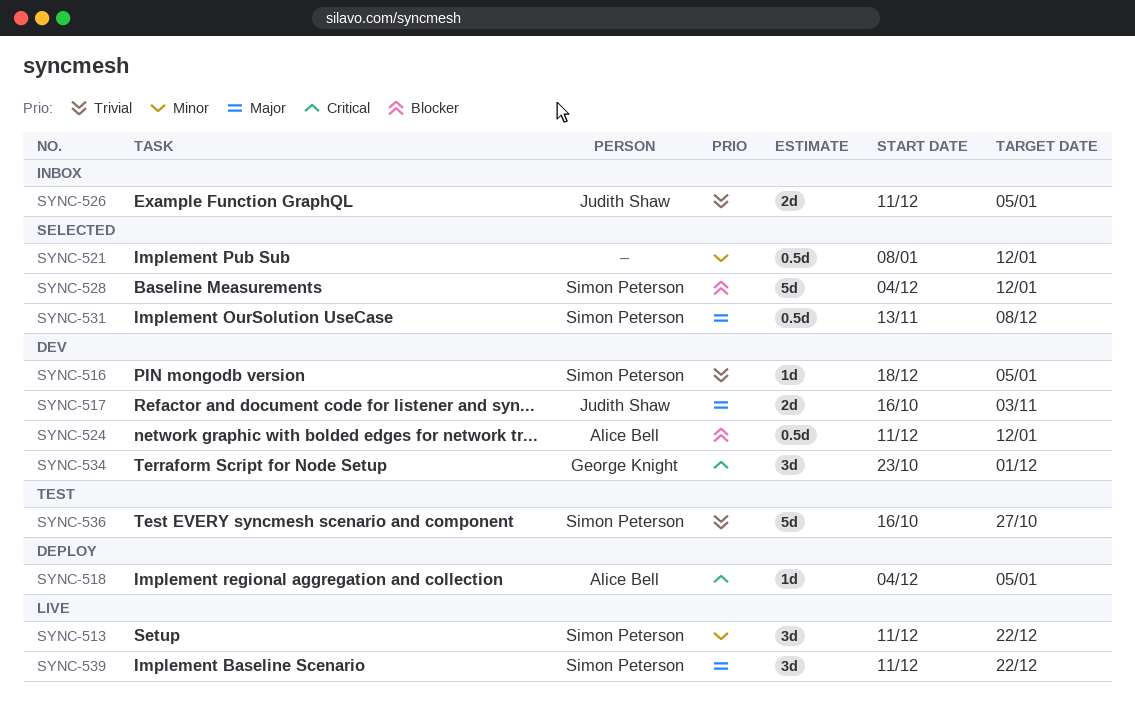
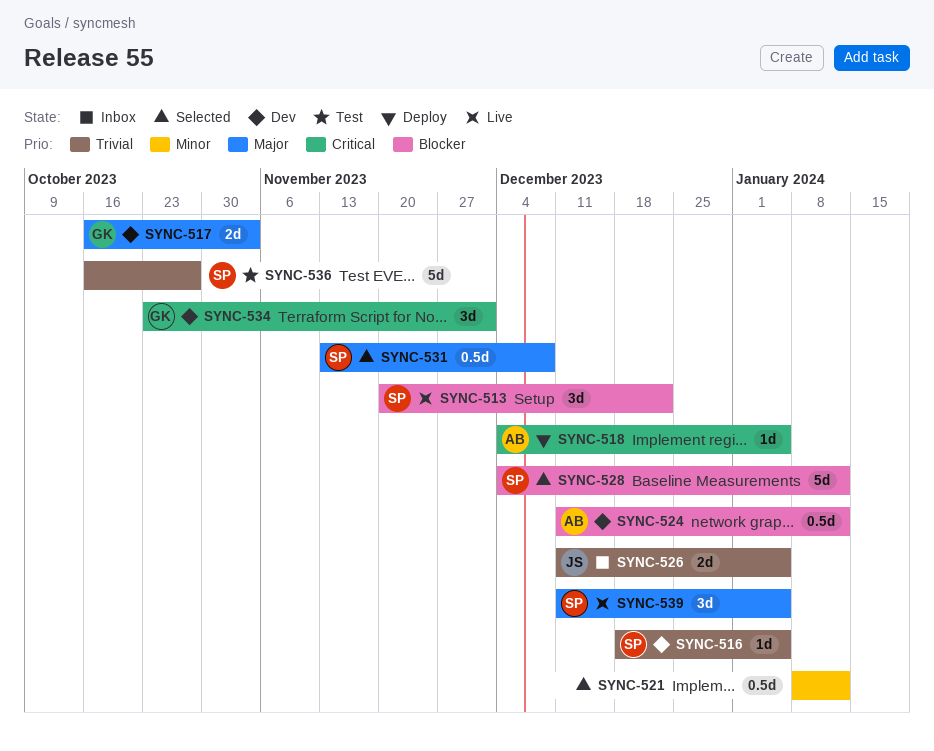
SYNC-513, priority: Minor -> Blocker
SYNC-513, start: Dec 11 -> Nov 20
SYNC-517, owner: Judith Shaw -> George Knight
SYNC-539, due: Dec 22 -> Jan 5

